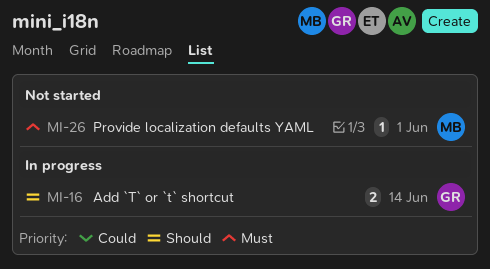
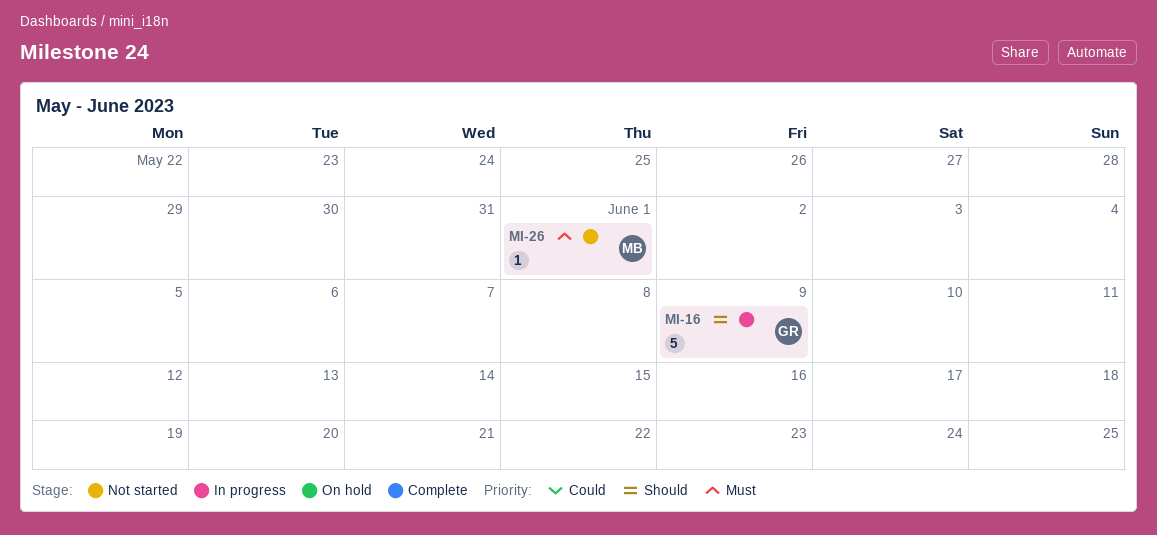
MI-16, estimate: 2 -> 5
MI-16, due: Jun 14 -> Jun 9

